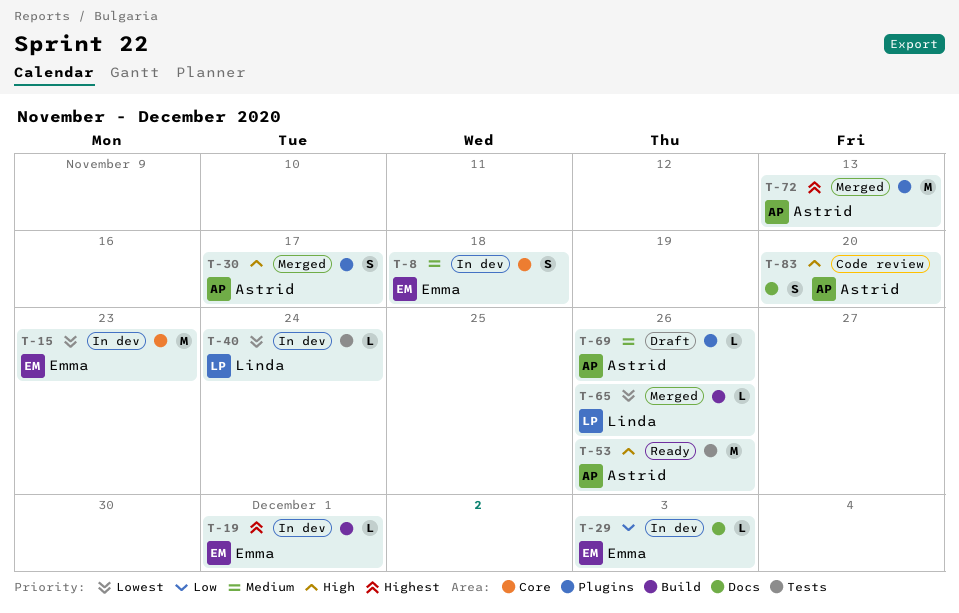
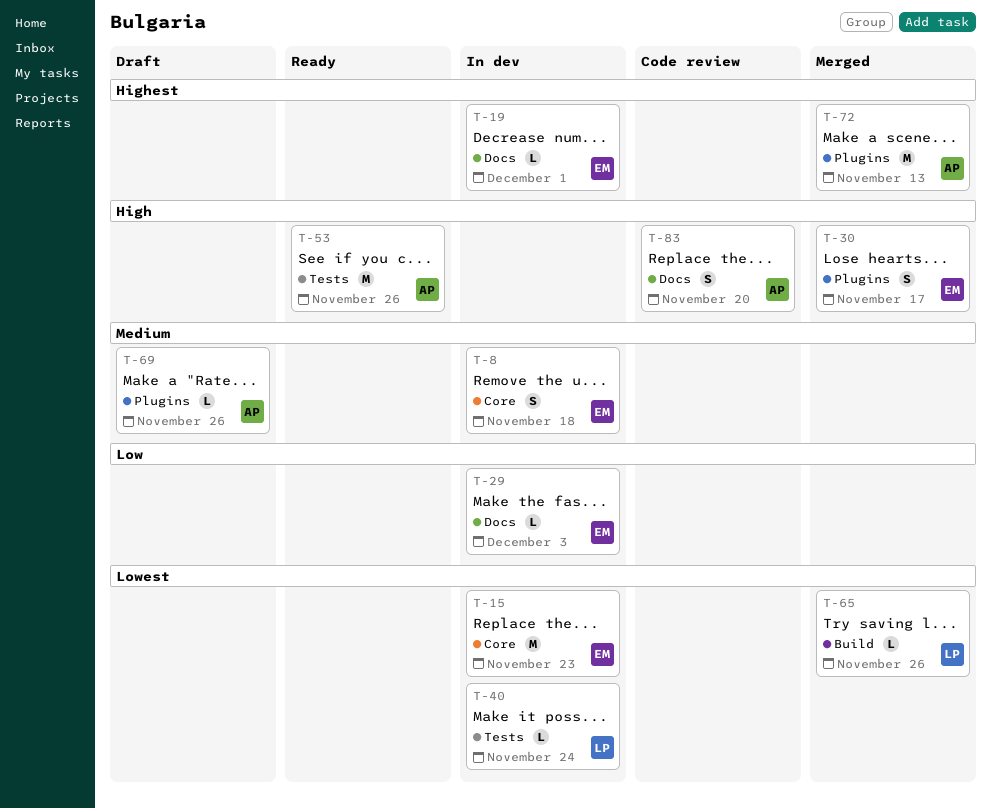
T-19, label: Build -> Docs
T-30, owner: Astrid -> Emma

